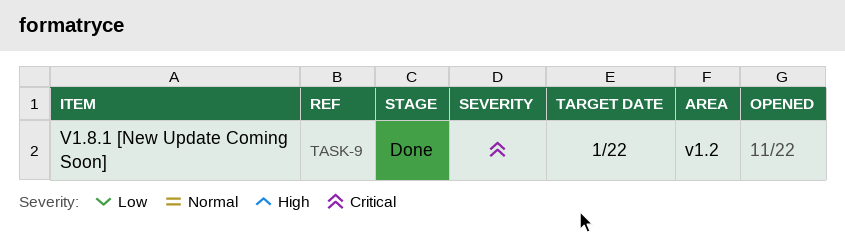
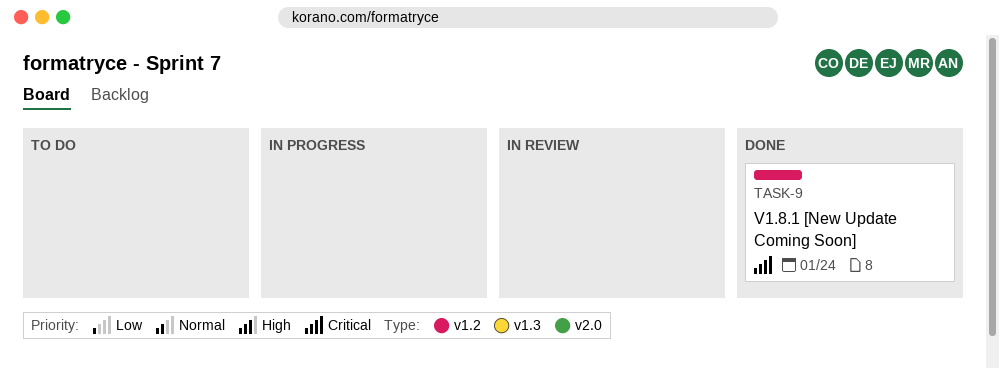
TASK-9, due: Jan 22 -> Jan 24

